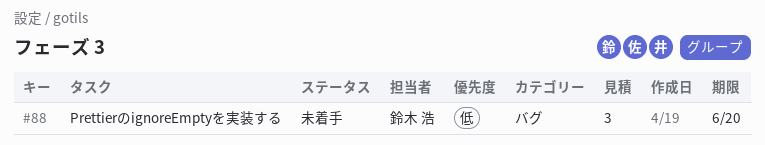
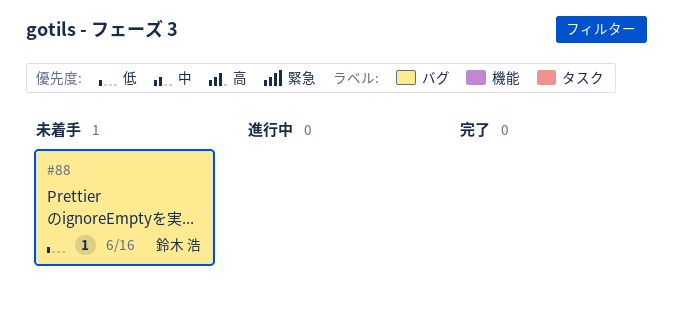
#88, estimate: 3 -> 1
#88, due: Jun 20 -> Jun 16

